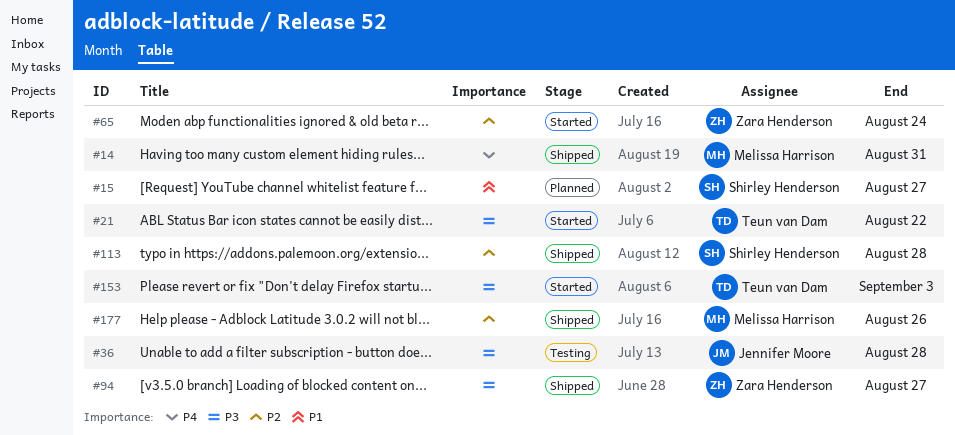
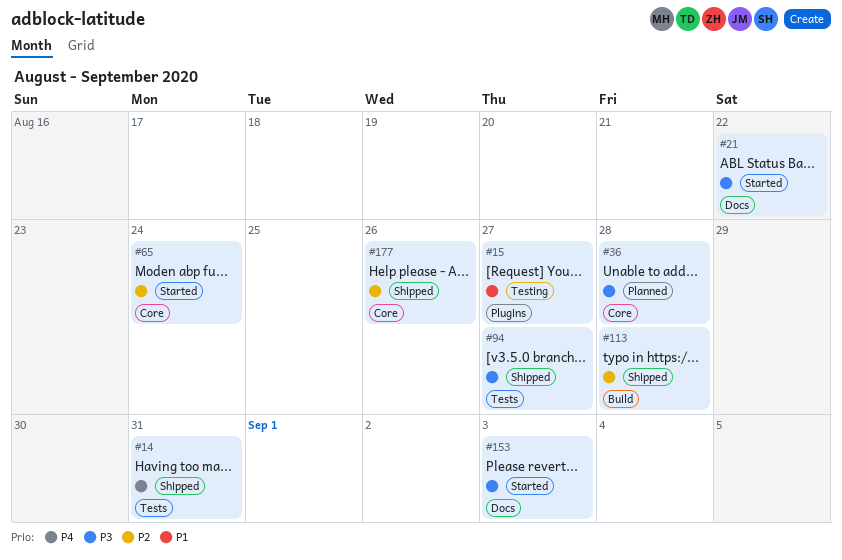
#15, status: Planned -> Testing
#36, status: Testing -> Planned

